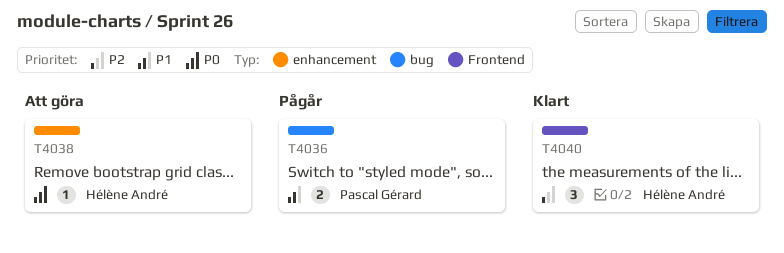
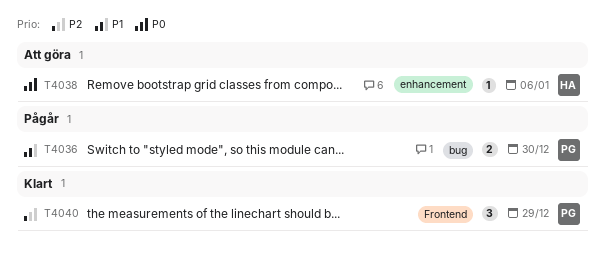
T4040, owner: Hélène André -> Pascal Gérard

